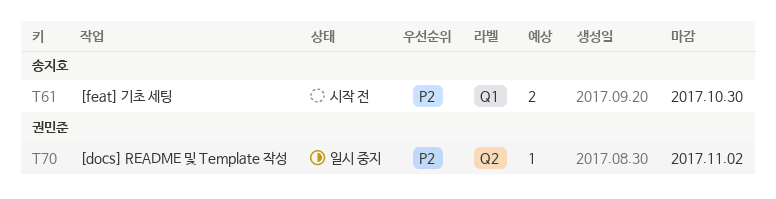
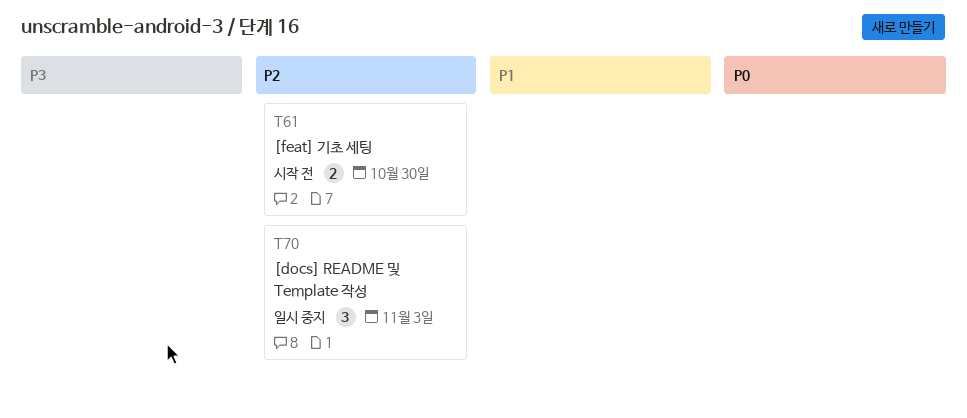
T70, estimate: 1 -> 3
T70, due: Nov 2 -> Nov 3

